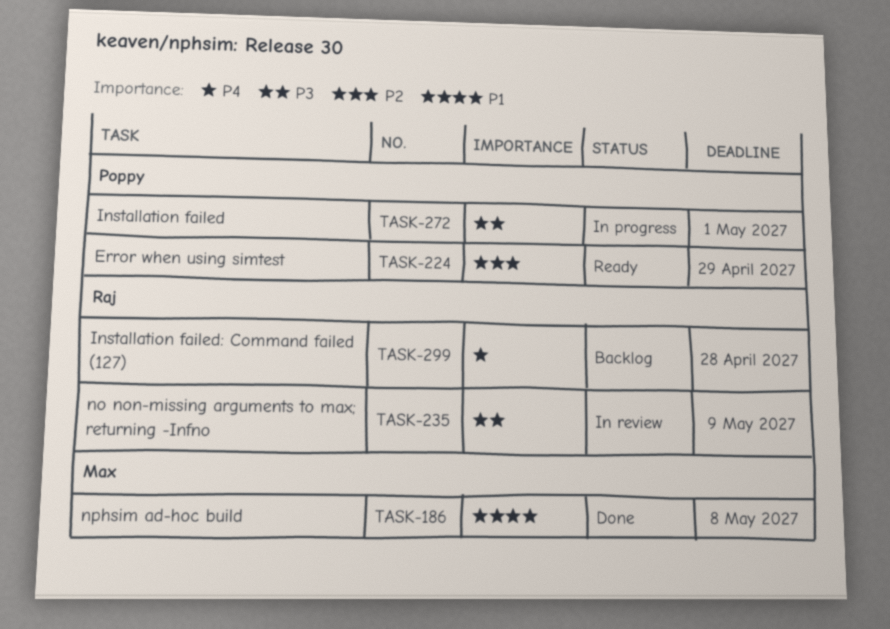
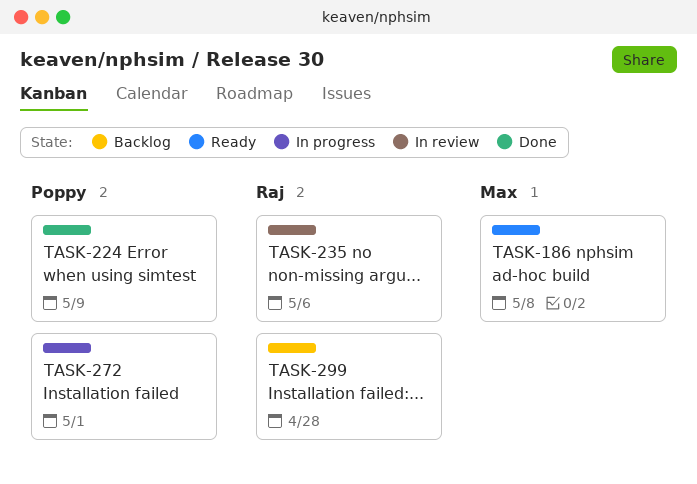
TASK-186, status: Done -> Ready
TASK-224, status: Ready -> Done
TASK-224, due: Apr 29 -> May 9
TASK-235, due: May 9 -> May 6

